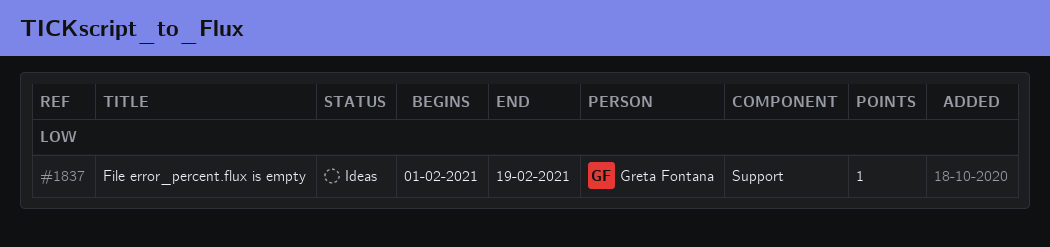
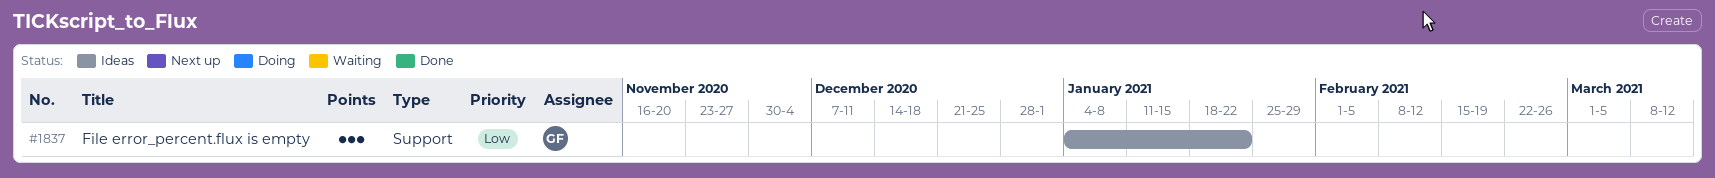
#1837, estimate: 1 -> 3
#1837, start: Feb 1 -> Jan 4
#1837, due: Feb 19 -> Jan 22

